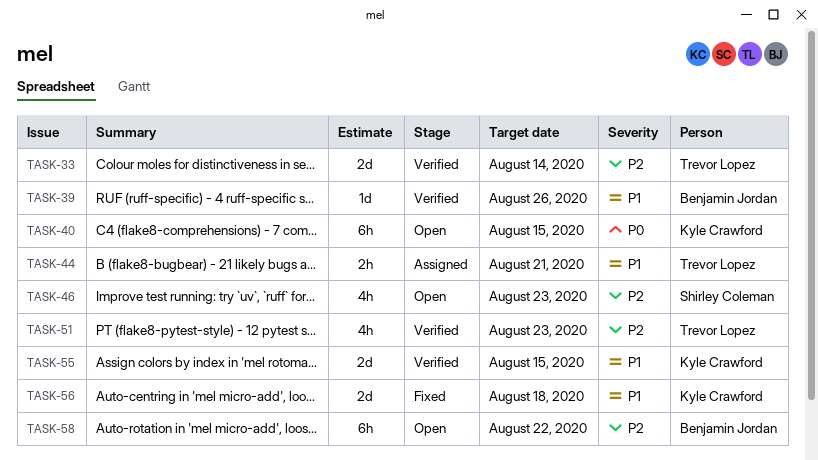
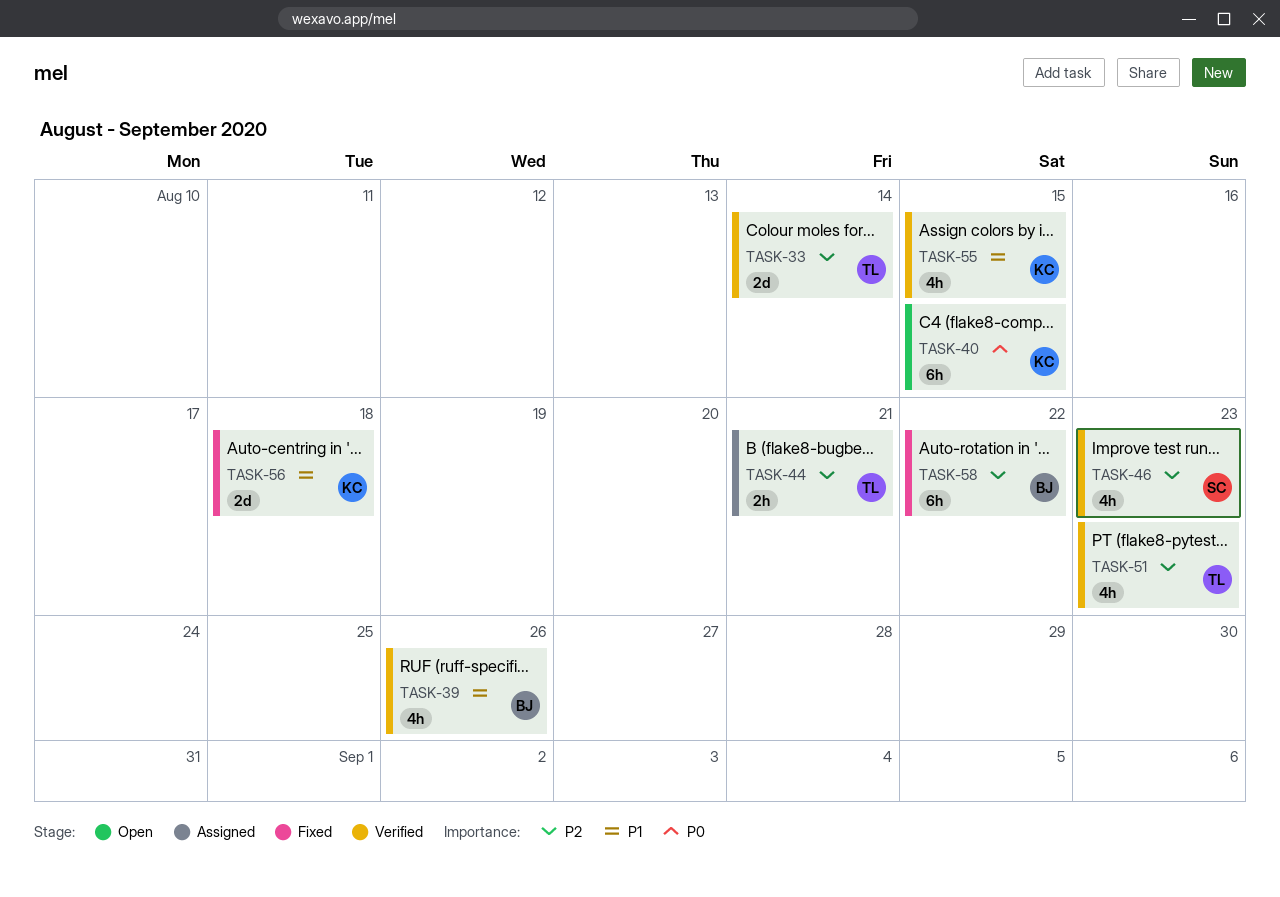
TASK-39, estimate: 1d -> 4h
TASK-44, priority: P1 -> P2
TASK-46, status: Open -> Verified
TASK-55, estimate: 2d -> 4h
TASK-58, status: Open -> Fixed

